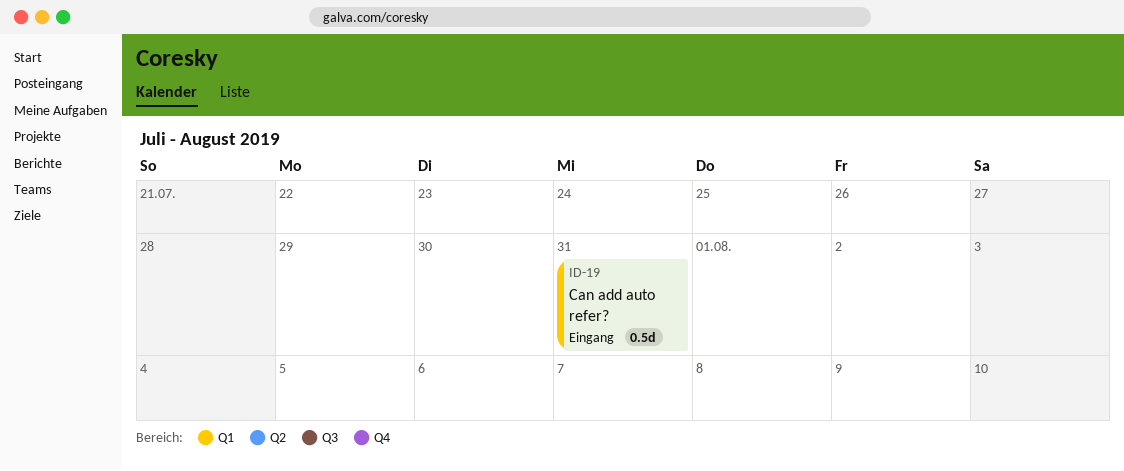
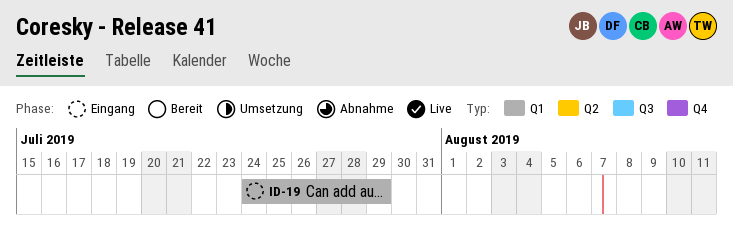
ID-19, due: Jul 31 -> Jul 29

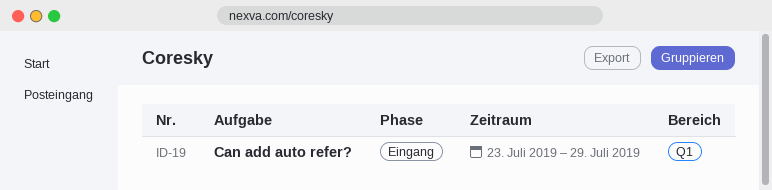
ID-19, start: Jul 24 -> Jul 23

